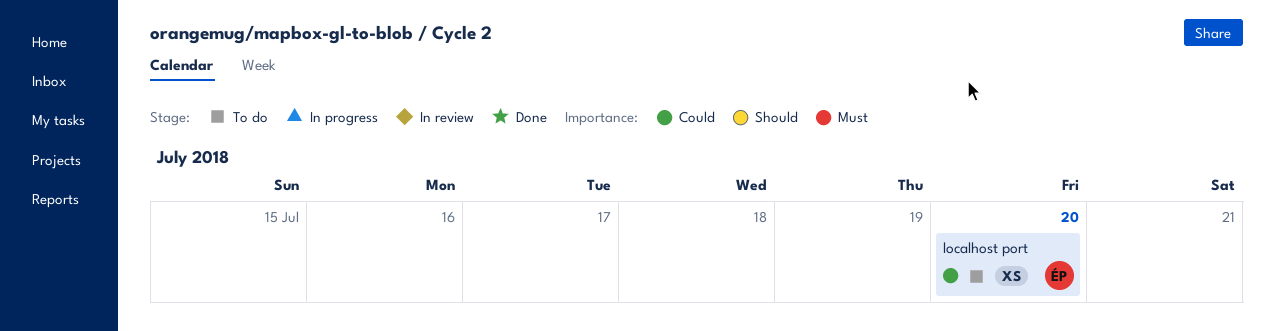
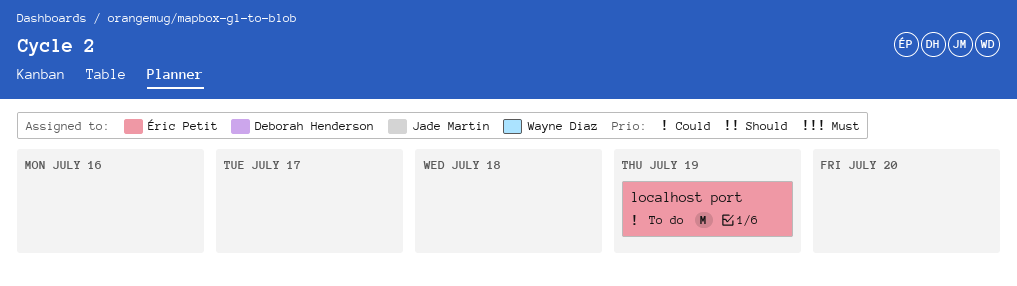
localhost port, estimate: XS -> M
localhost port, due: Jul 20 -> Jul 19

